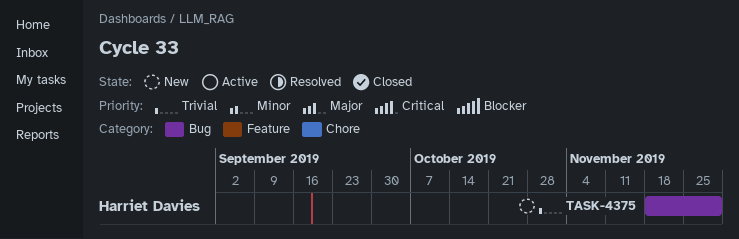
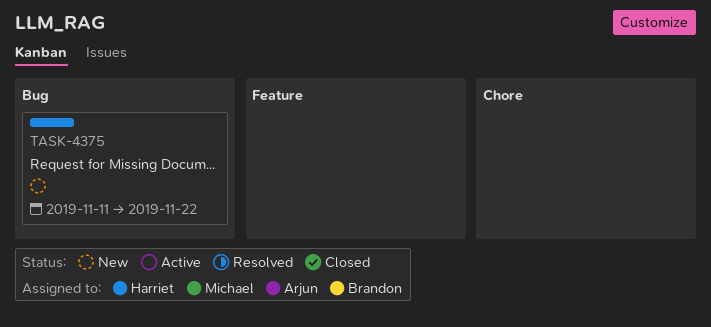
TASK-4375, start: Nov 18 -> Nov 11
TASK-4375, due: Nov 29 -> Nov 22

